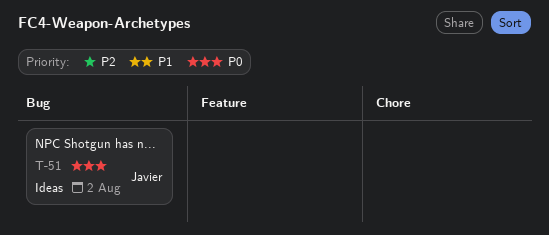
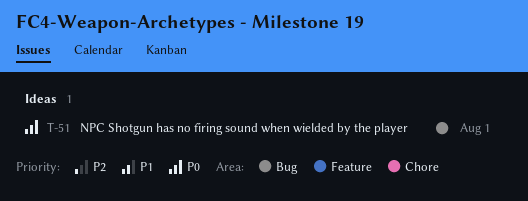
T-51, due: Aug 2 -> Aug 1

